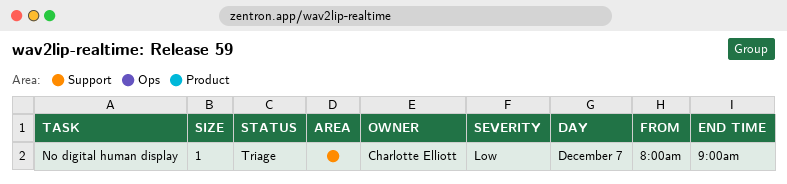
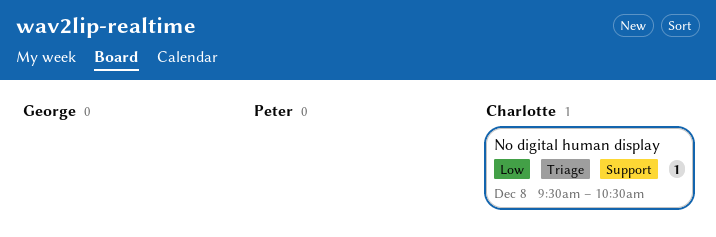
No digital human display, day: Dec 7 -> Dec 8
No digital human display, begins: 08:00 -> 09:30
No digital human display, ends: 09:00 -> 10:30

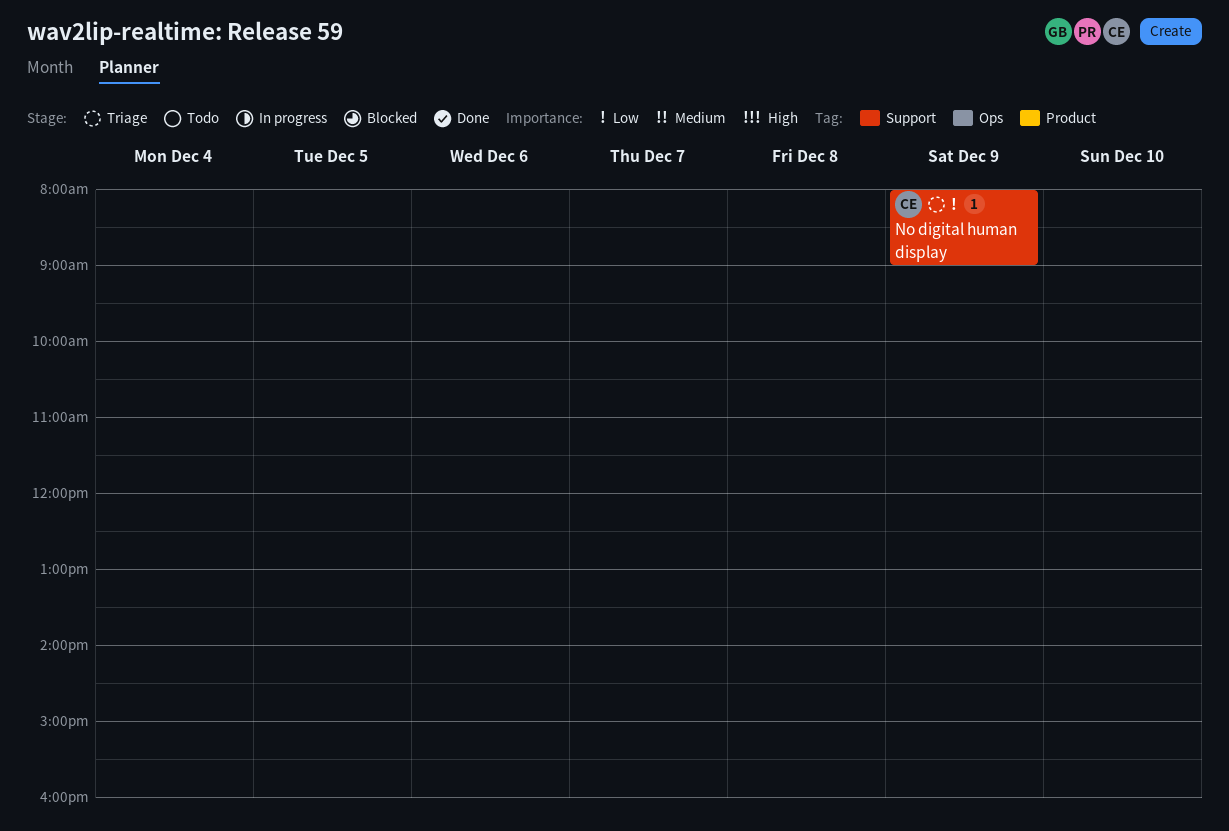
No digital human display, day: Dec 8 -> Dec 9
No digital human display, begins: 09:30 -> 08:00
No digital human display, ends: 10:30 -> 09:00

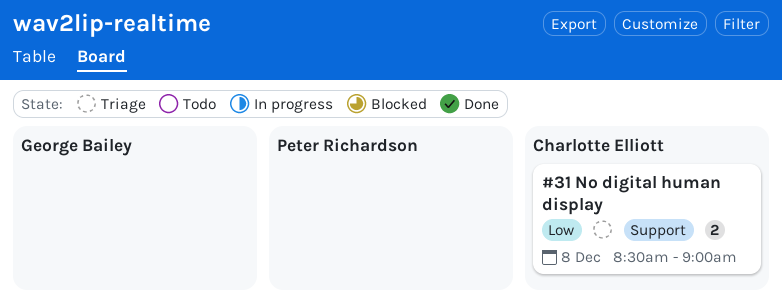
No digital human display, estimate: 1 -> 2
No digital human display, day: Dec 9 -> Dec 8
No digital human display, begins: 08:00 -> 08:30

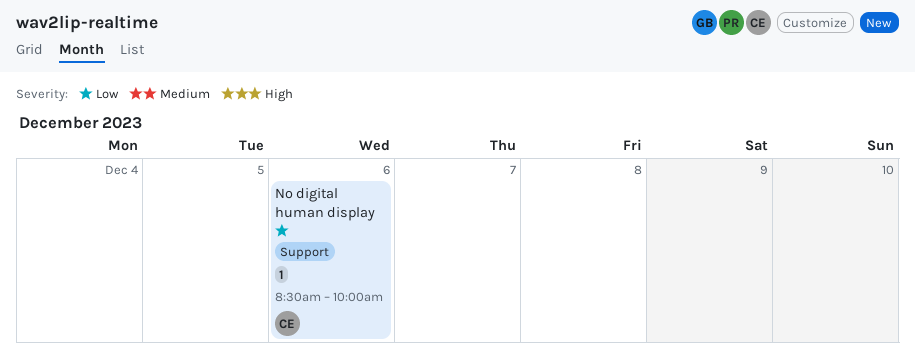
No digital human display, estimate: 2 -> 1
No digital human display, day: Dec 8 -> Dec 6
No digital human display, ends: 09:00 -> 10:00

